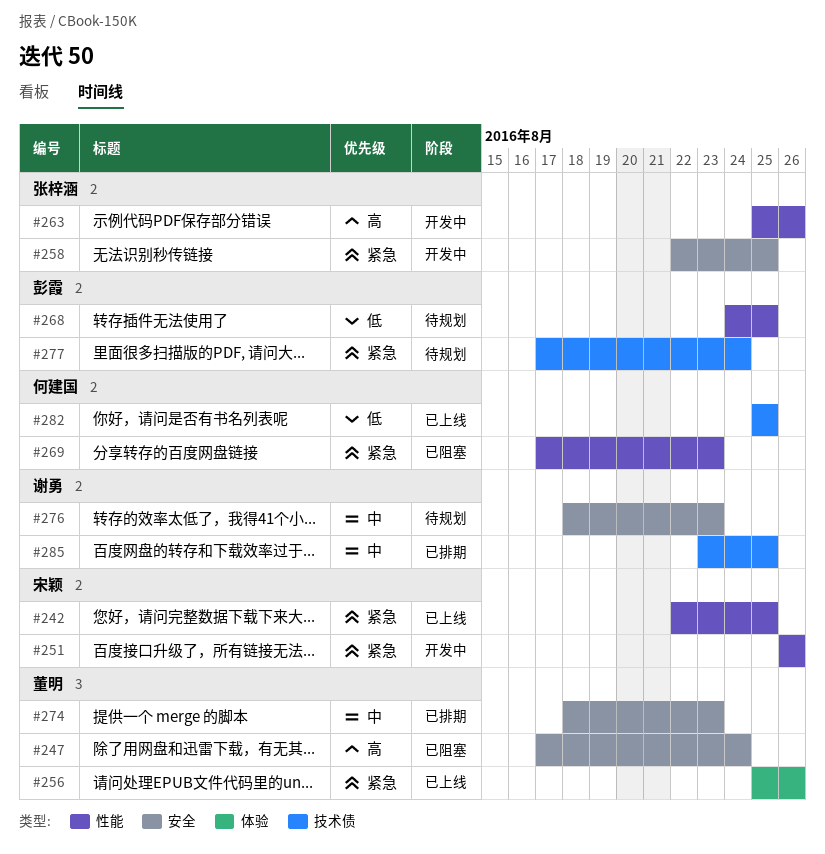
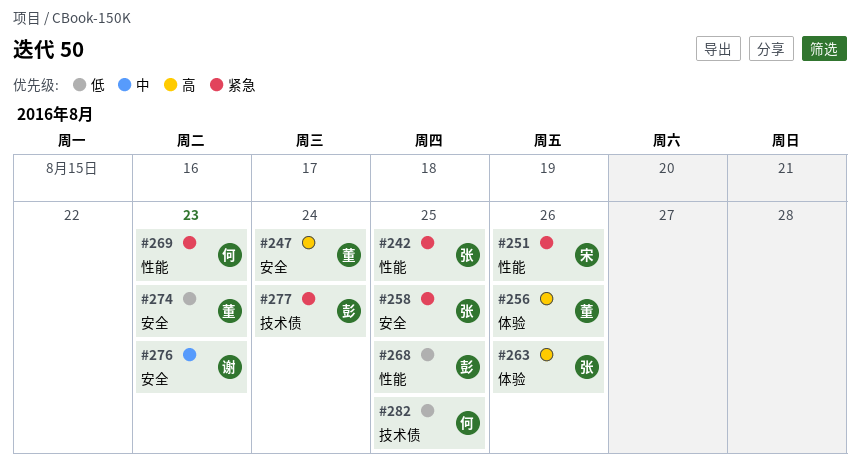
#242, owner: 宋颖 -> 张梓涵
#256, priority: 紧急 -> 高
#263, label: 性能 -> 体验
#274, priority: 中 -> 低
#285: present -> none

